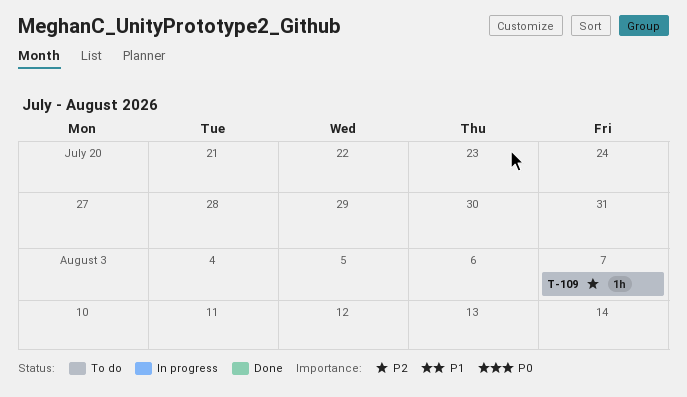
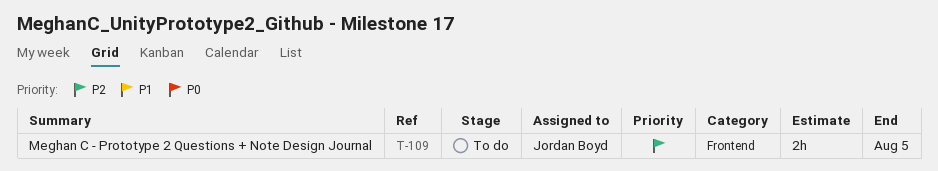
T-109, estimate: 1h -> 2h
T-109, due: Aug 7 -> Aug 5

